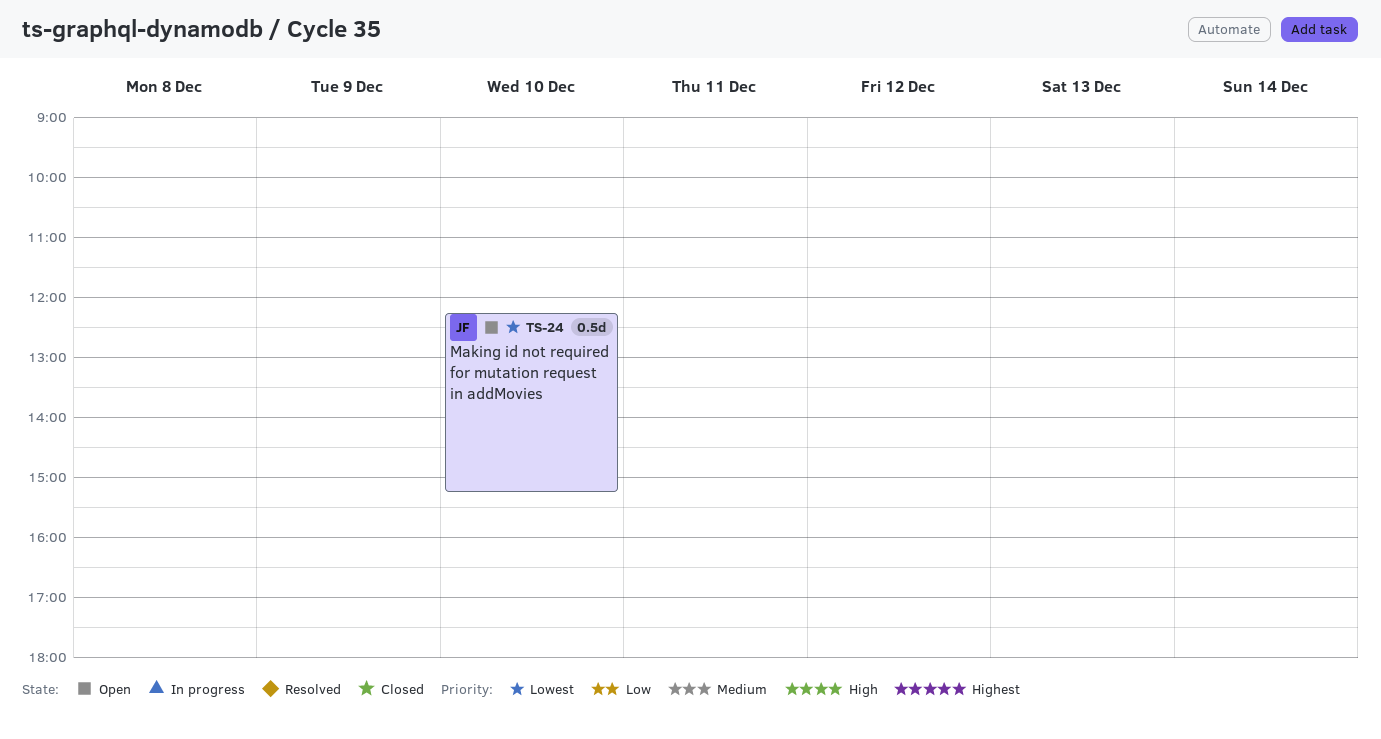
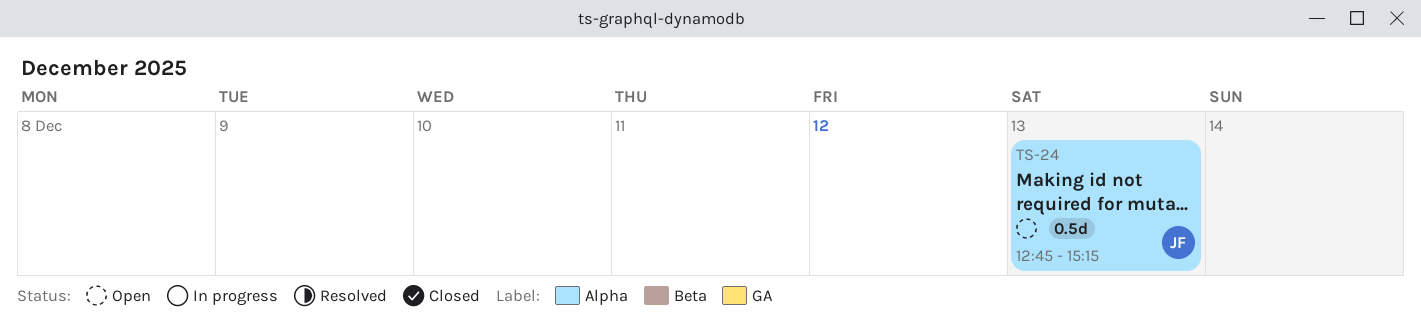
TS-24, day: Dec 10 -> Dec 13
TS-24, begins: 12:15 -> 12:45

